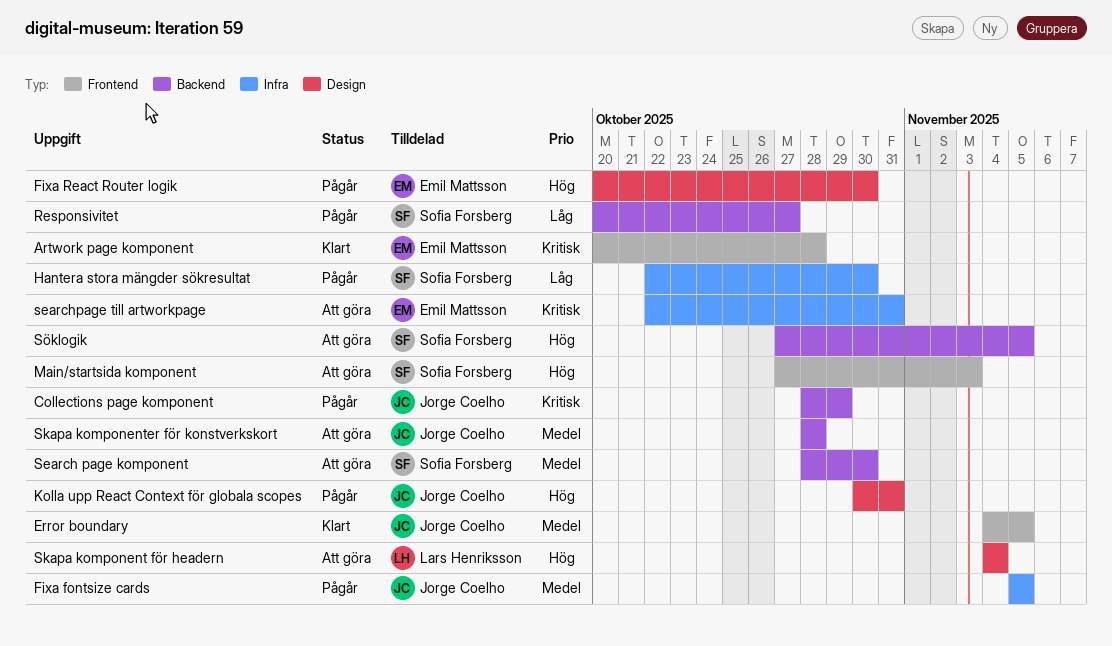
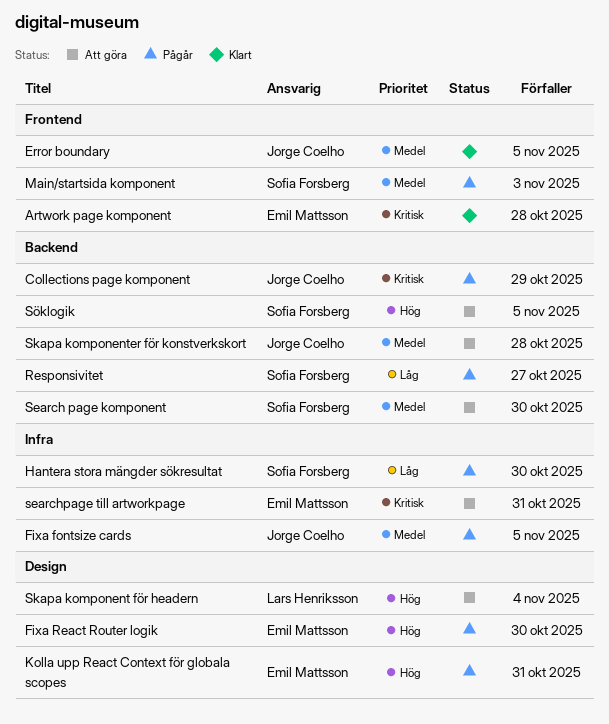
Kolla upp React Context för globala scopes, owner: Jorge Coelho -> Emil Mattsson
Main/startsida komponent, status: Att göra -> Pågår
Main/startsida komponent, priority: Hög -> Medel

